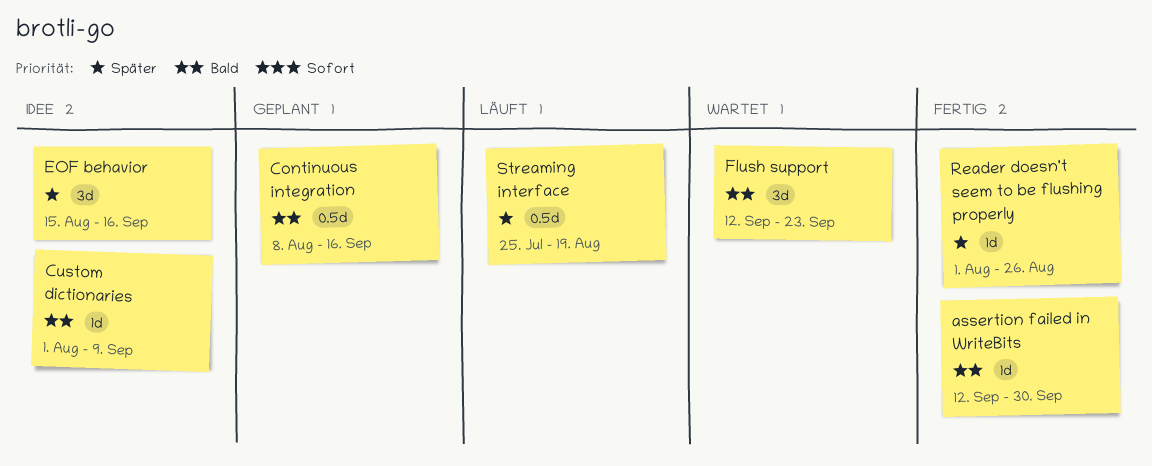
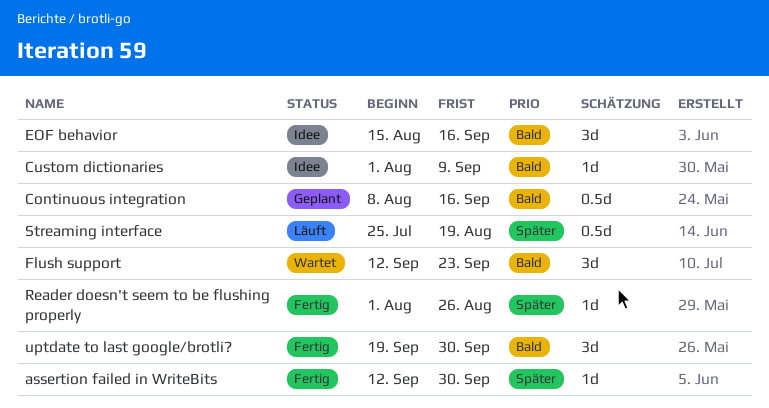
assertion failed in WriteBits, priority: Bald -> Später
EOF behavior, priority: Später -> Bald
uptdate to last google/brotli?: none -> present

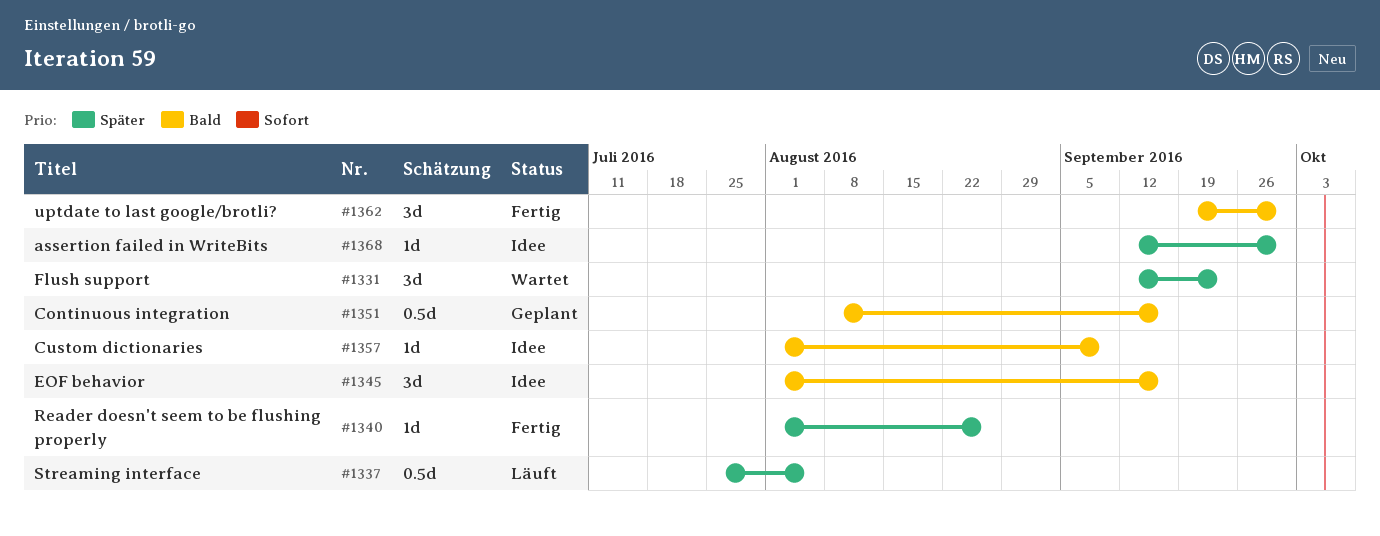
assertion failed in WriteBits, status: Fertig -> Idee
EOF behavior, start: Aug 15 -> Aug 1
Flush support, priority: Bald -> Später
Streaming interface, due: Aug 19 -> Aug 5

